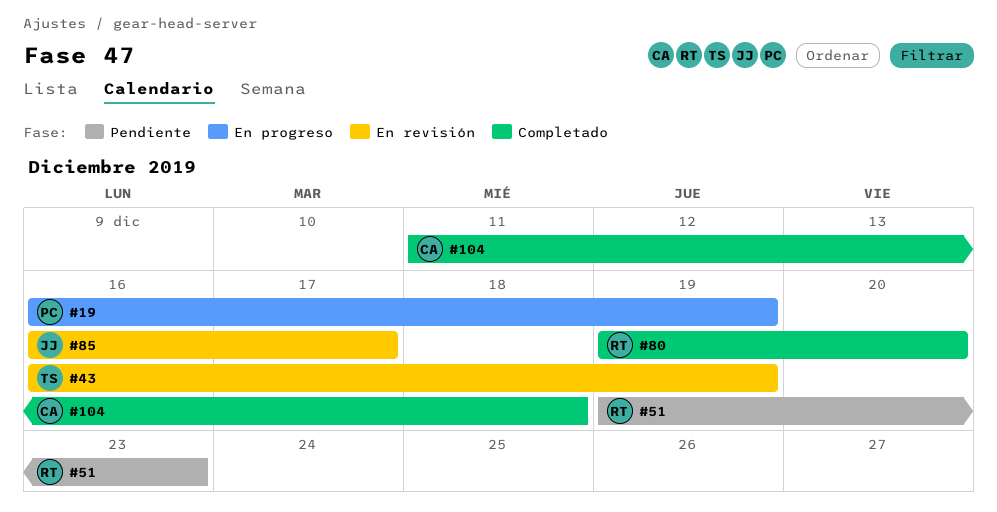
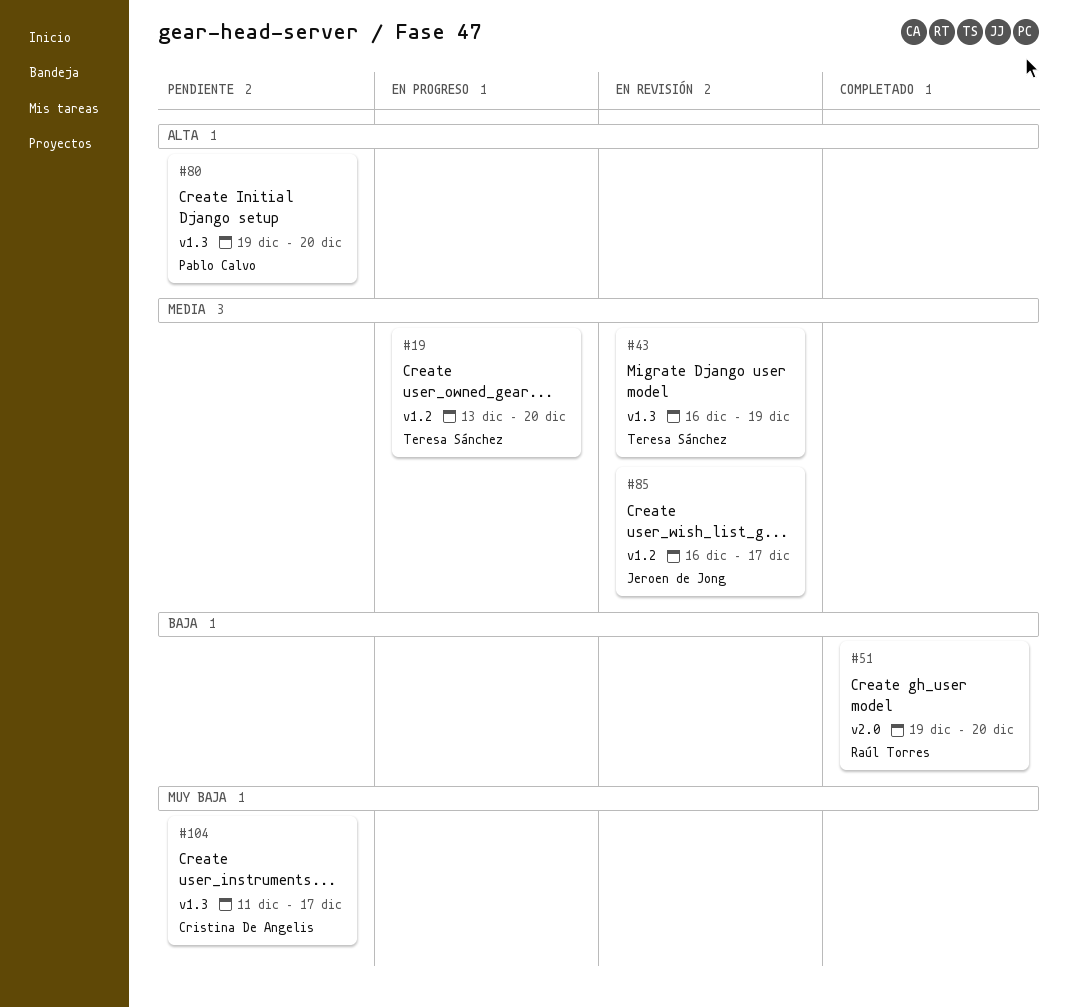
#19, owner: Pablo Calvo -> Teresa Sánchez
#19, start: Dec 16 -> Dec 13
#19, due: Dec 19 -> Dec 20
#51, status: Pendiente -> Completado
#51, due: Dec 23 -> Dec 20
#80, status: Completado -> Pendiente
#80, owner: Raúl Torres -> Pablo Calvo
#104, status: Completado -> Pendiente
#104, due: Dec 18 -> Dec 17

